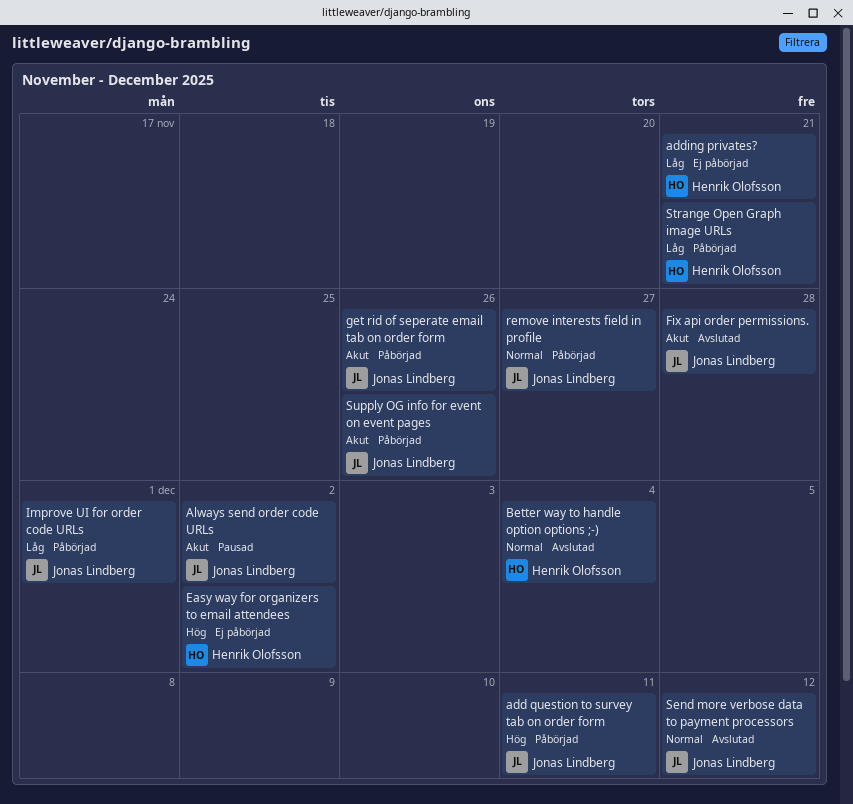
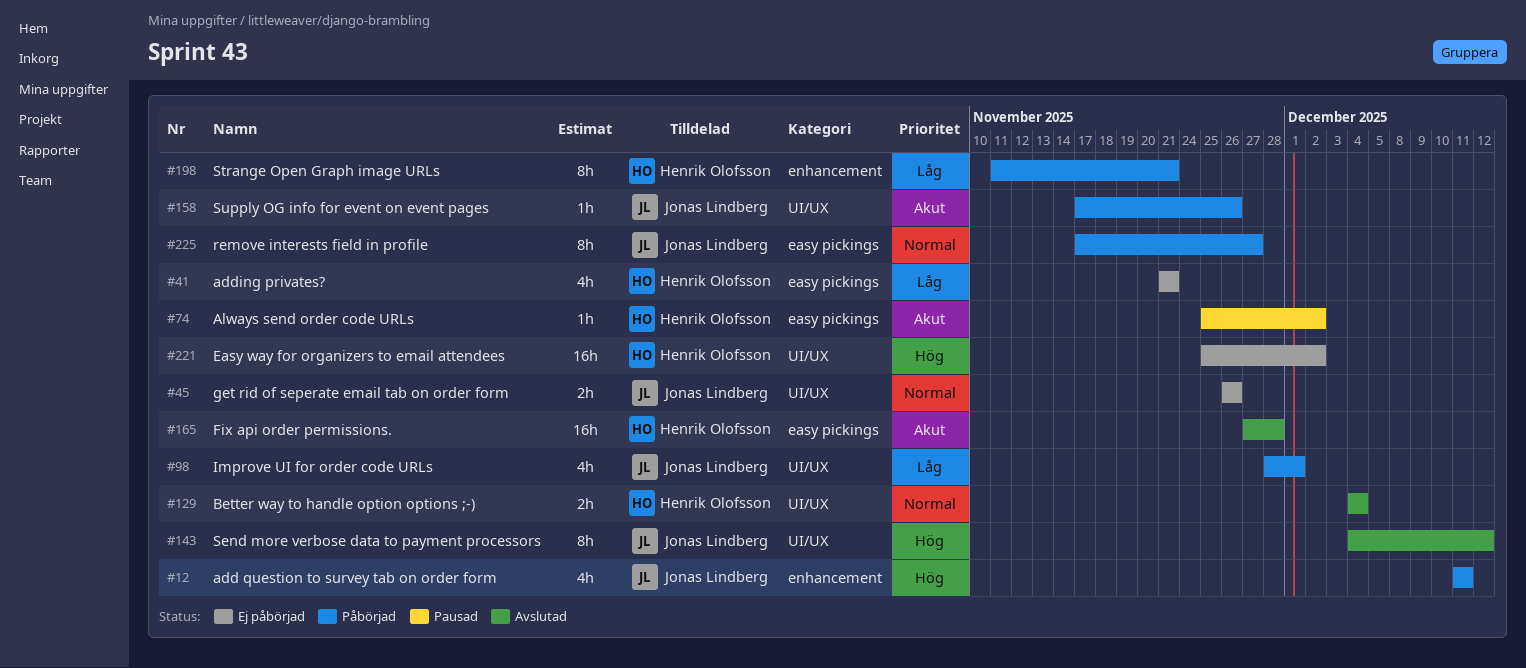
Always send order code URLs, owner: Jonas Lindberg -> Henrik Olofsson
Fix api order permissions., owner: Jonas Lindberg -> Henrik Olofsson
get rid of seperate email tab on order form, status: Påbörjad -> Ej påbörjad
get rid of seperate email tab on order form, priority: Akut -> Normal
Send more verbose data to payment processors, priority: Normal -> Hög

